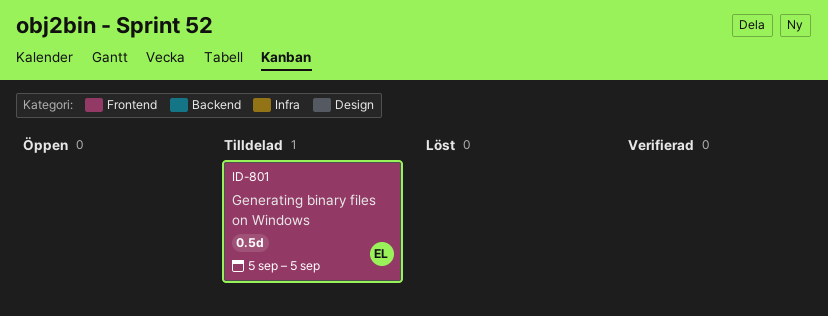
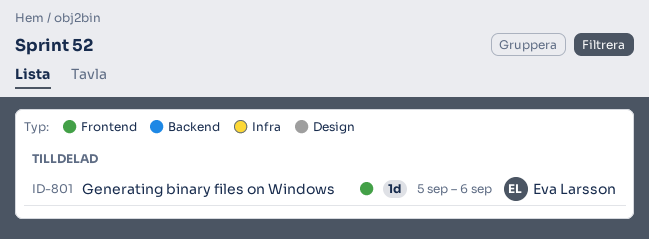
ID-801, estimate: 0.5d -> 1d
ID-801, due: Sep 5 -> Sep 6

